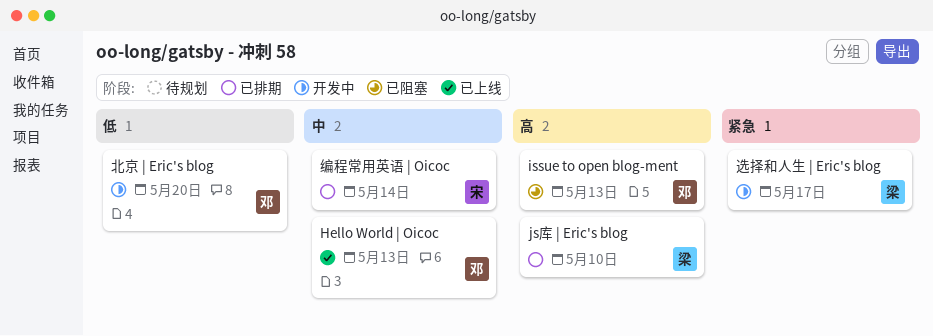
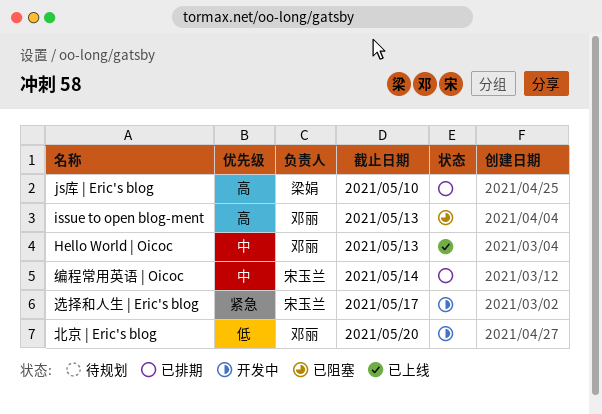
选择和人生 | Eric's blog, owner: 梁娟 -> 宋玉兰

